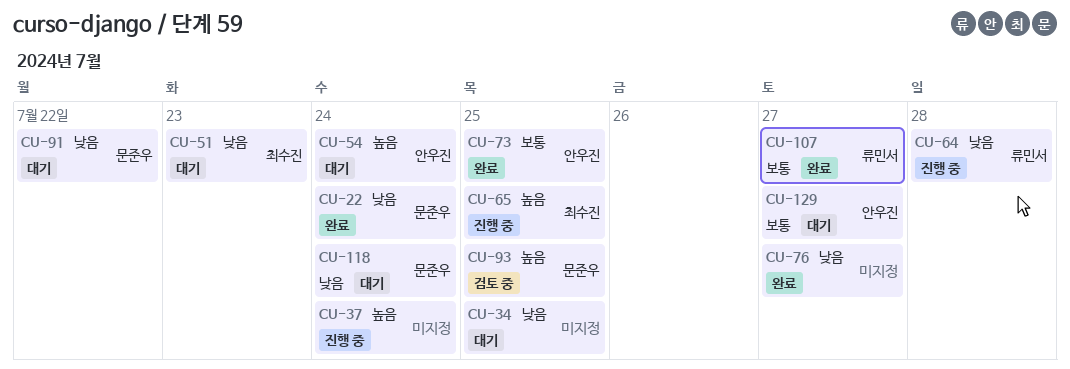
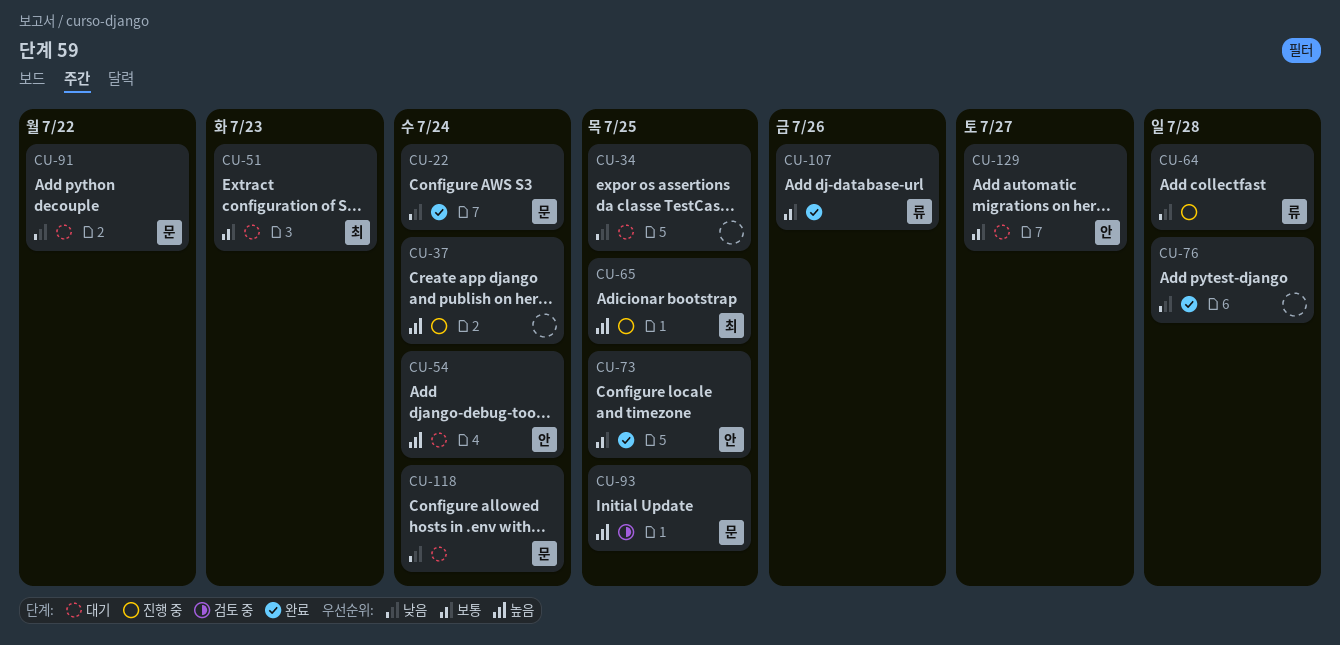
CU-51, priority: 낮음 -> 보통
CU-76, due: Jul 27 -> Jul 28
CU-107, due: Jul 27 -> Jul 26

